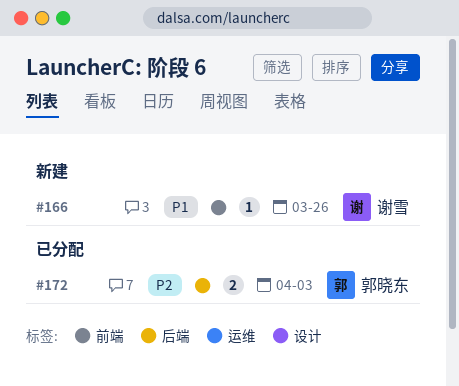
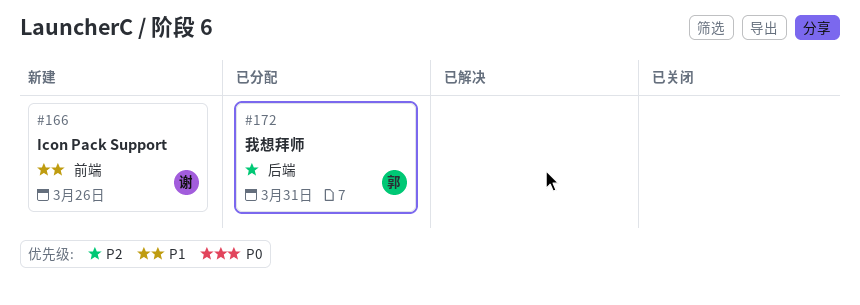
#172, due: Apr 3 -> Mar 31

